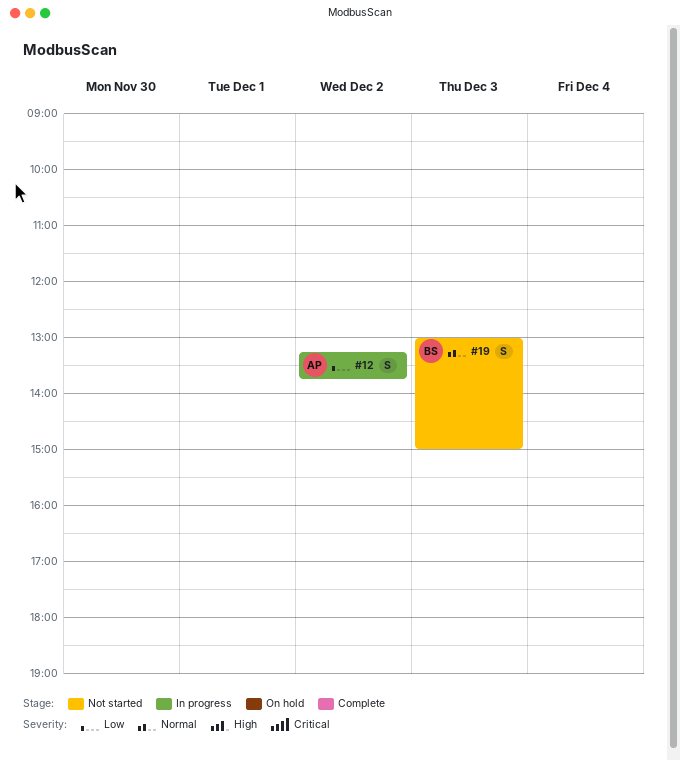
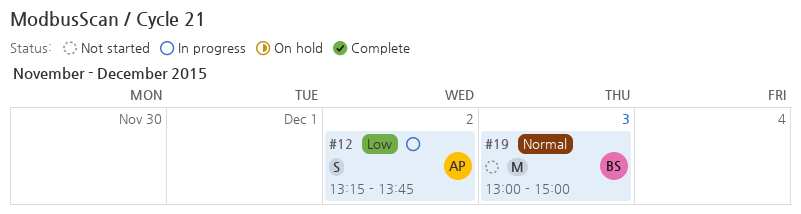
#19, estimate: S -> M

